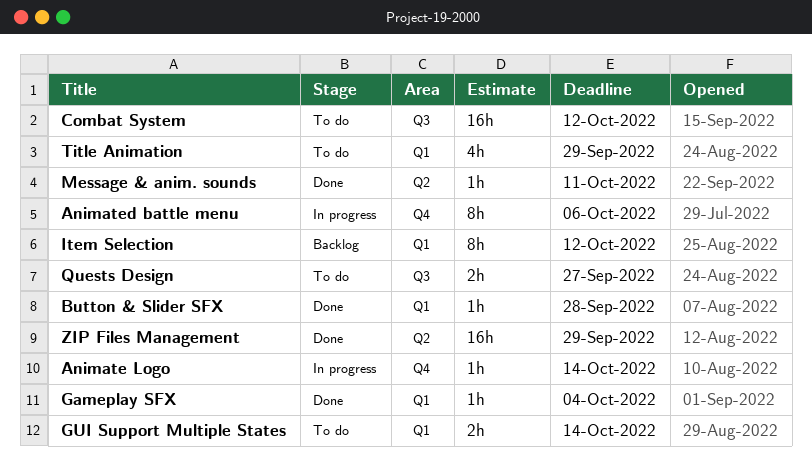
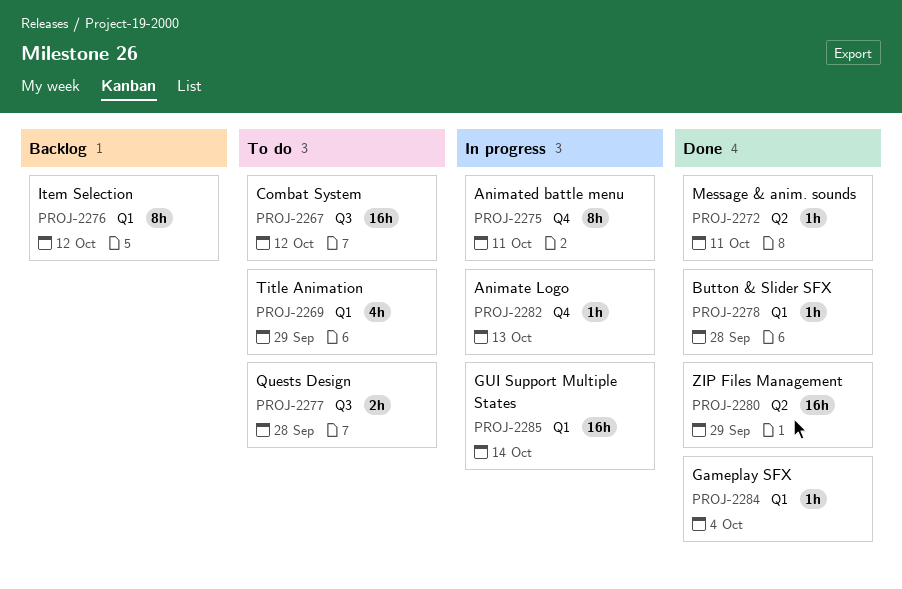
Animate Logo, due: Oct 14 -> Oct 13
Animated battle menu, due: Oct 6 -> Oct 11
GUI Support Multiple States, status: To do -> In progress
GUI Support Multiple States, estimate: 2h -> 16h
Quests Design, due: Sep 27 -> Sep 28

